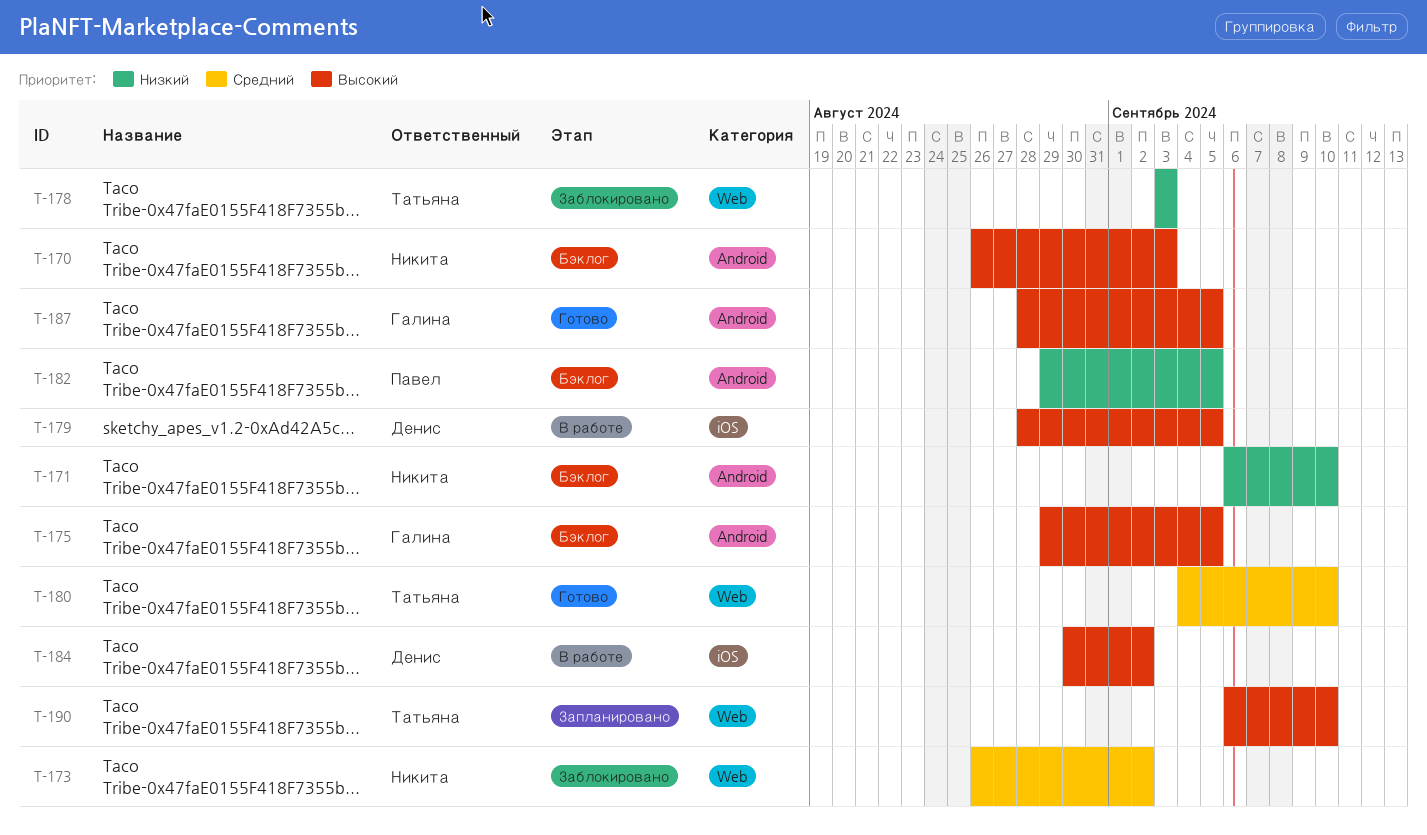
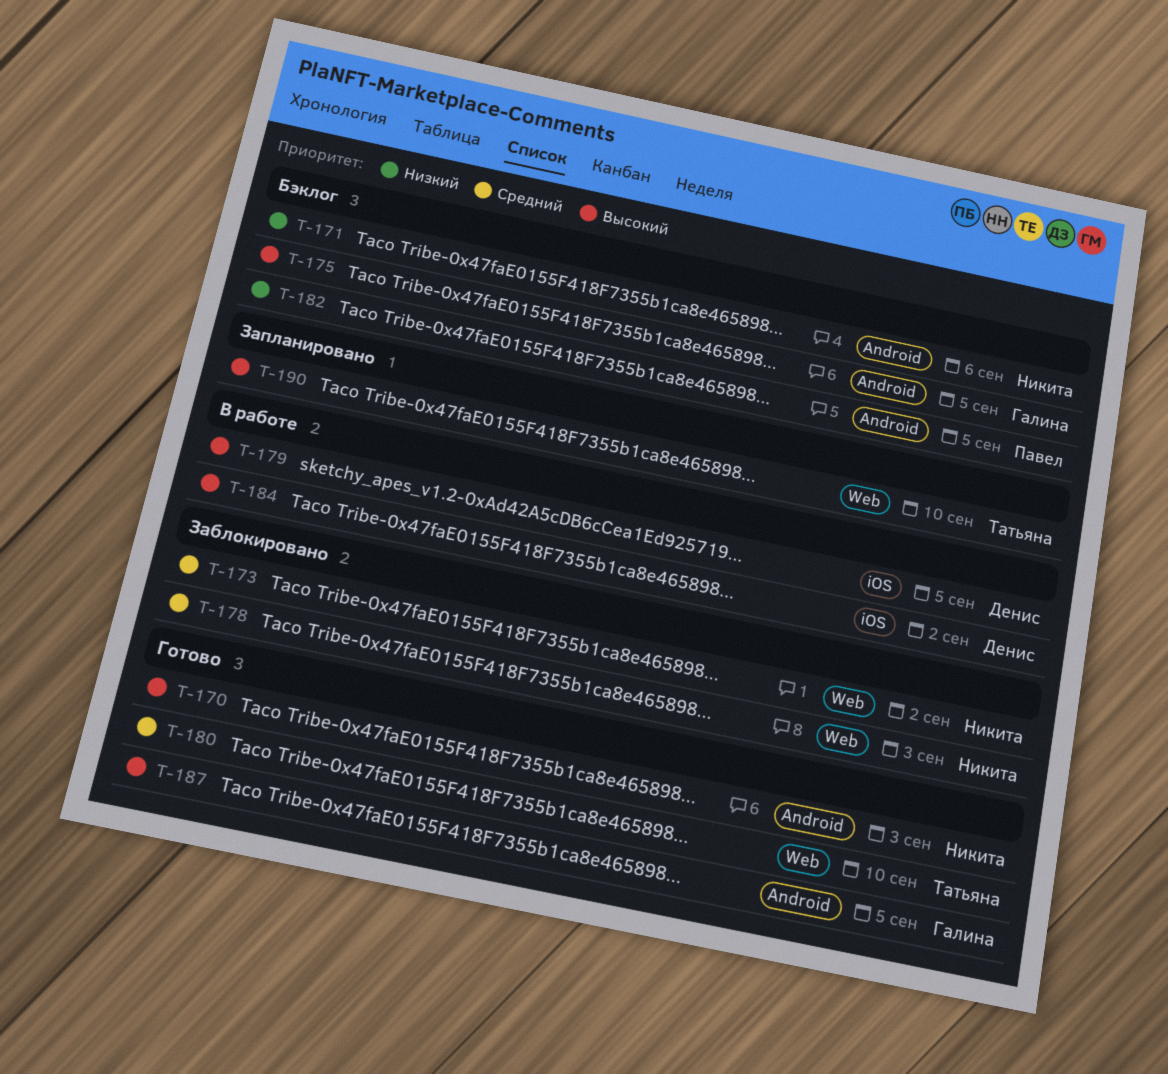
T-170, status: Бэклог -> Готово
T-171, due: Sep 10 -> Sep 6
T-178, owner: Татьяна -> Никита
T-178, priority: Низкий -> Средний

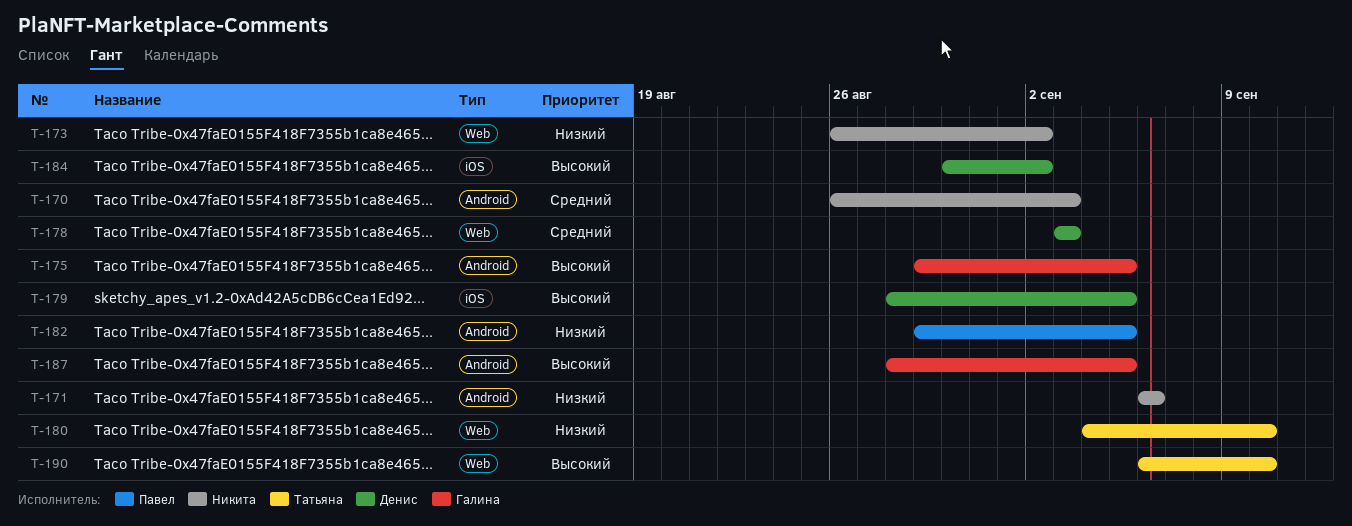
T-170, priority: Высокий -> Средний
T-173, priority: Средний -> Низкий
T-178, owner: Никита -> Денис
T-180, priority: Средний -> Низкий

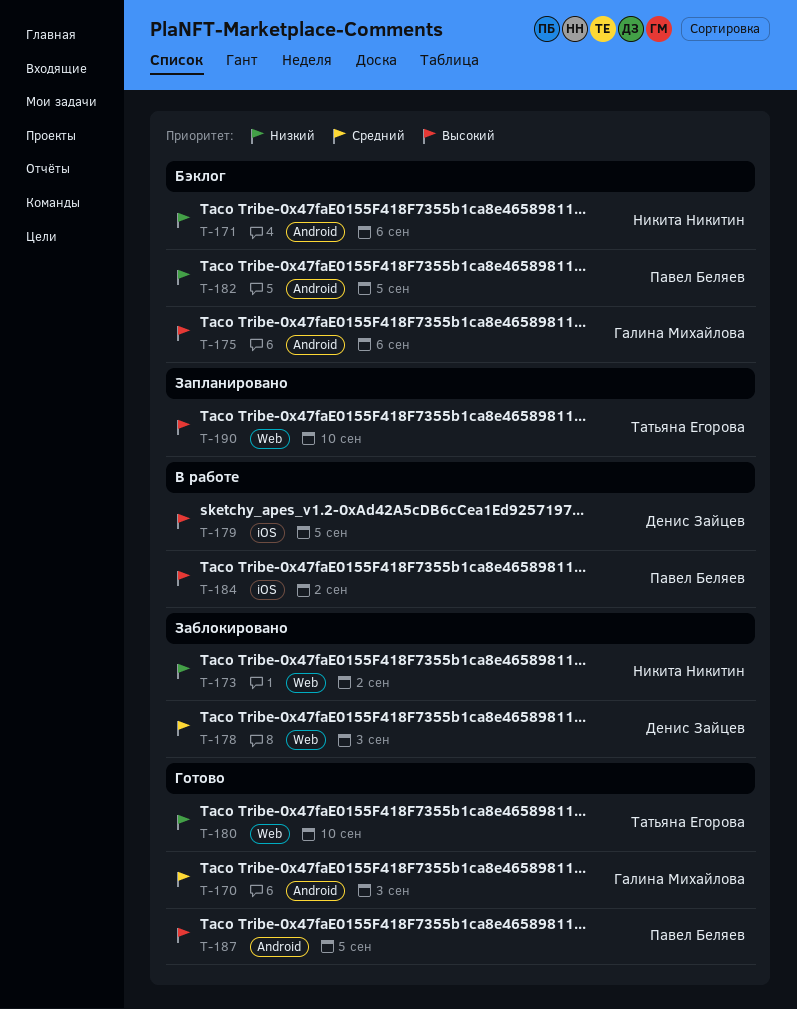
T-170, owner: Никита Никитин -> Галина Михайлова
T-175, due: Sep 5 -> Sep 6
T-184, owner: Денис Зайцев -> Павел Беляев
T-187, owner: Галина Михайлова -> Павел Беляев

